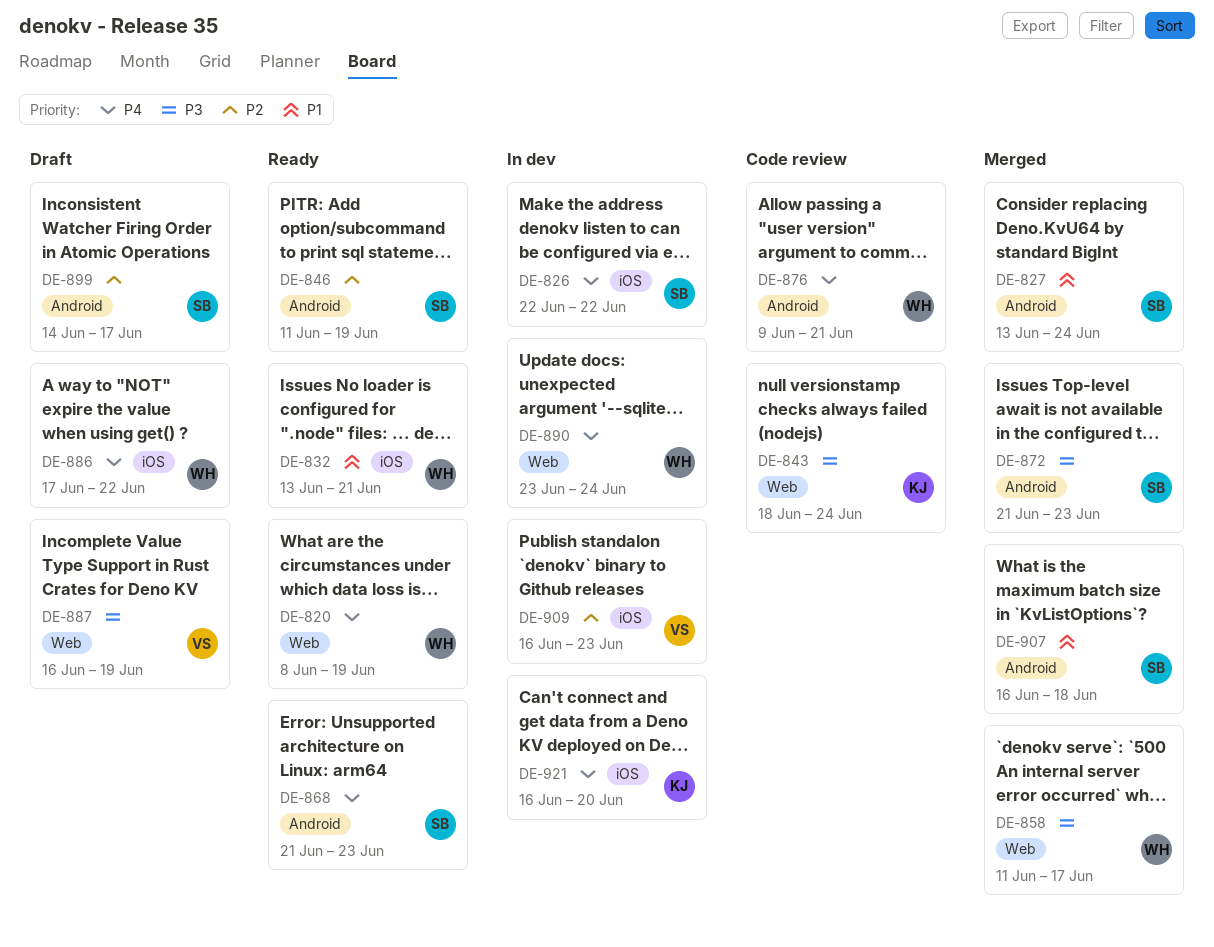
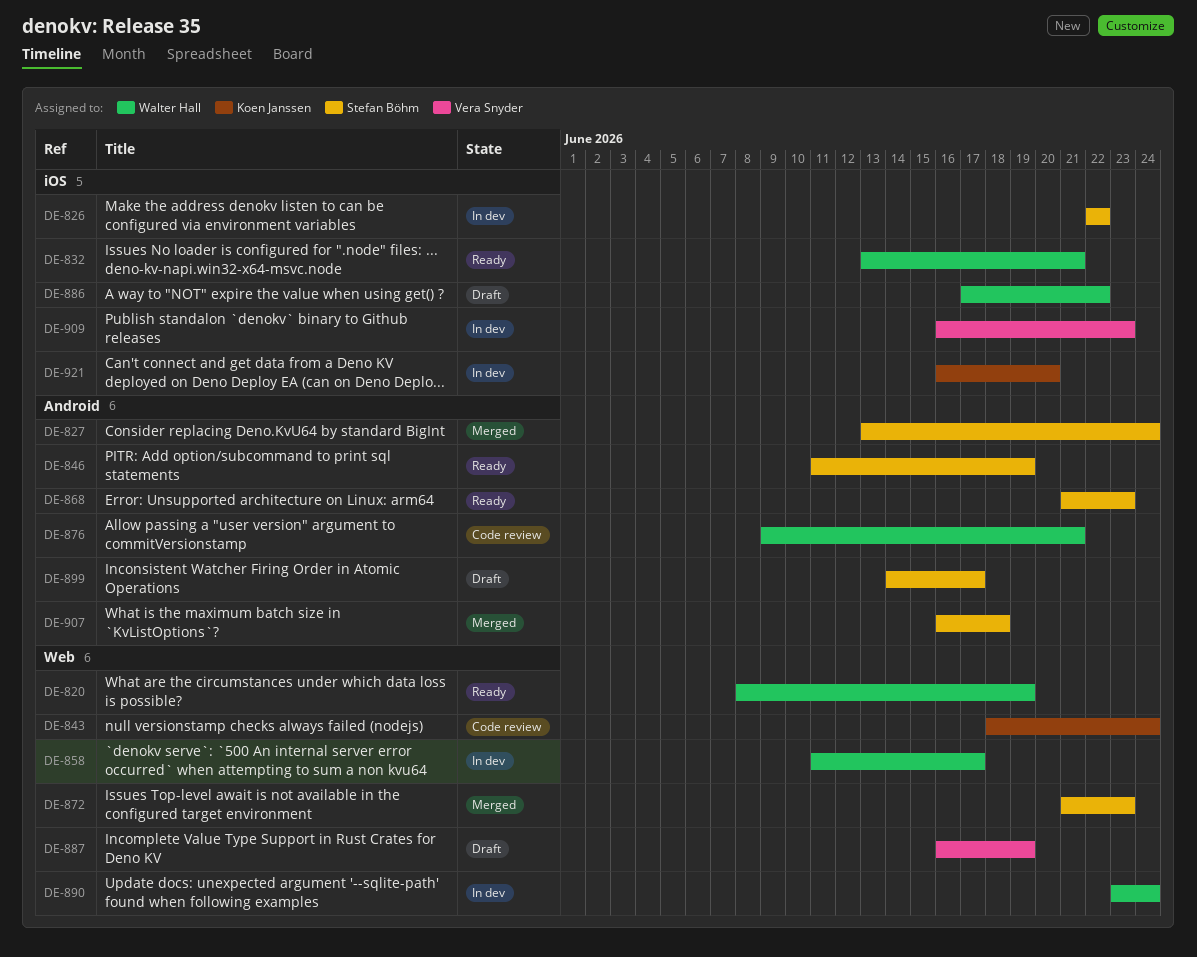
DE-858, status: Merged -> In dev
DE-872, label: Android -> Web

